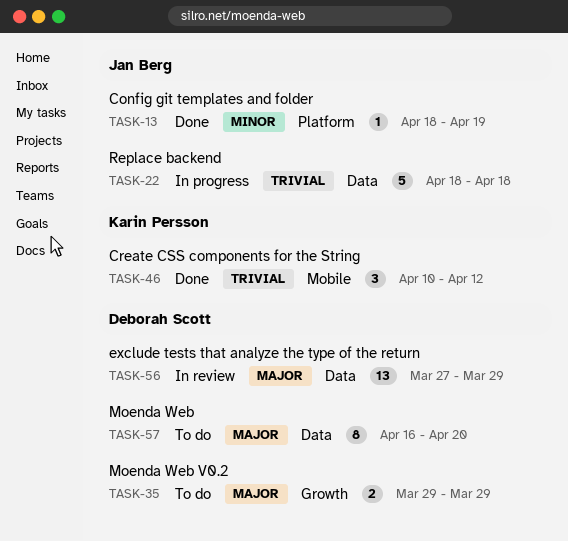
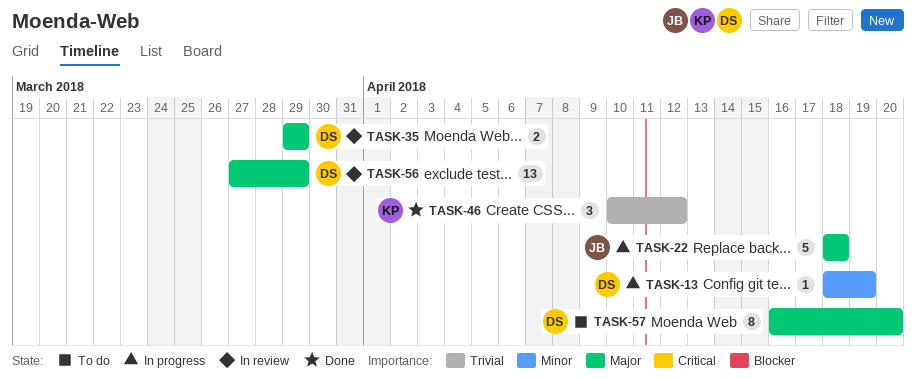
TASK-13, status: Done -> In progress
TASK-13, owner: Jan Berg -> Deborah Scott
TASK-22, priority: Trivial -> Major
TASK-35, status: To do -> In review

